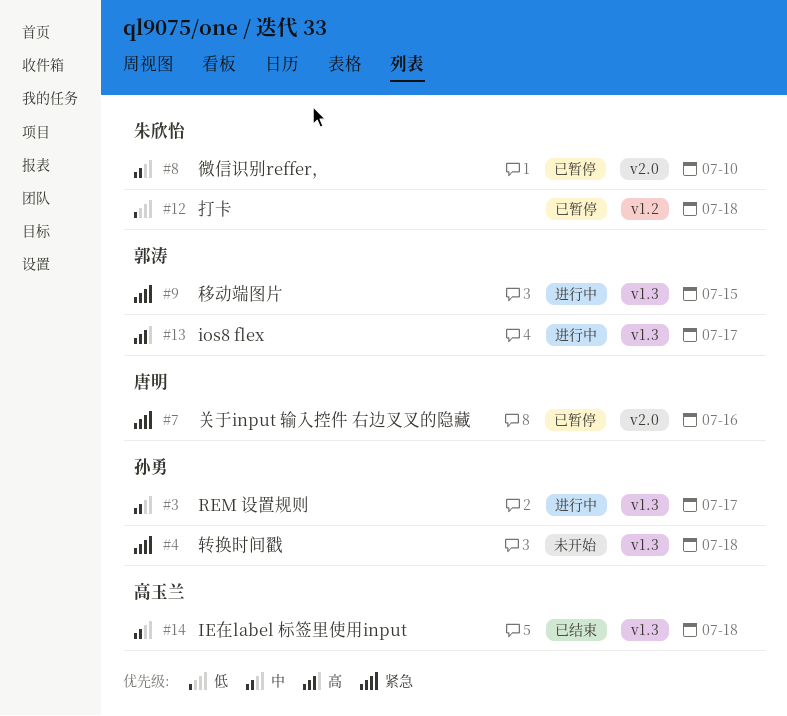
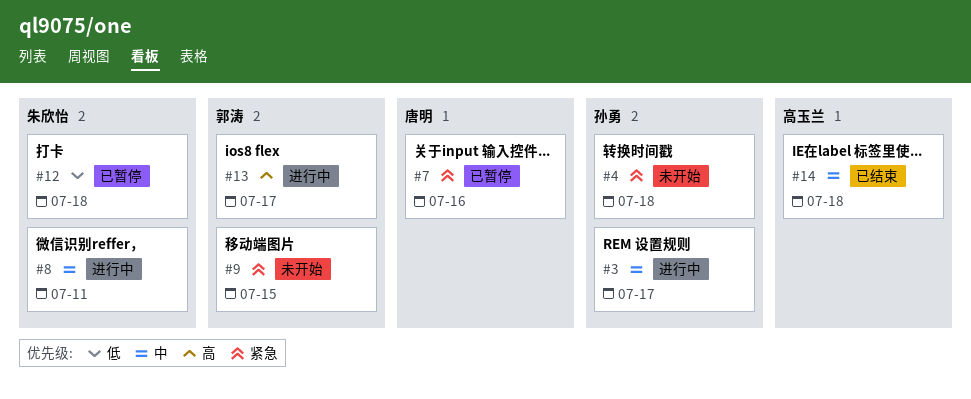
#8, status: 已暂停 -> 进行中
#8, due: Jul 10 -> Jul 11
#9, status: 进行中 -> 未开始

